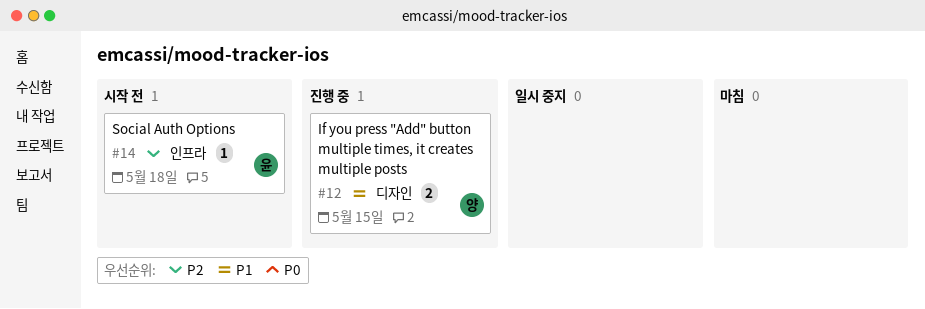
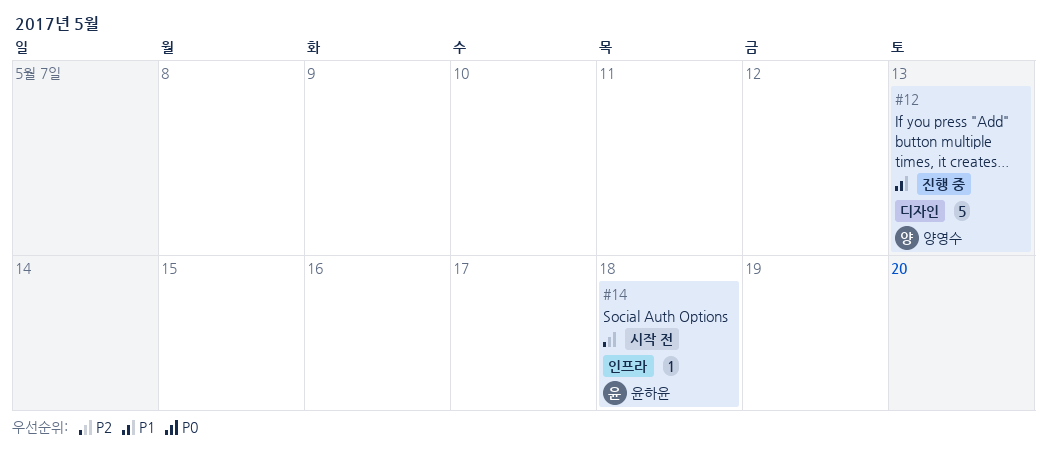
#12, estimate: 2 -> 5
#12, due: May 15 -> May 13

